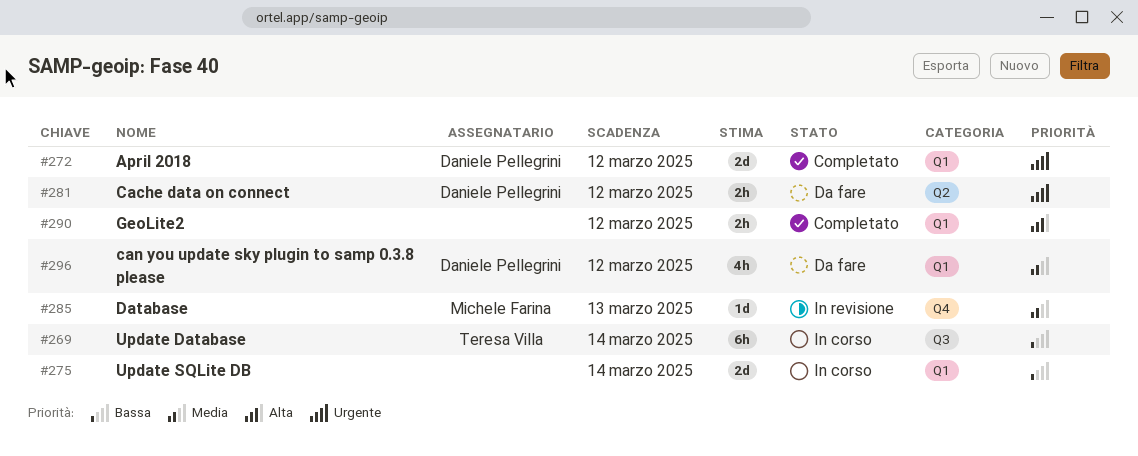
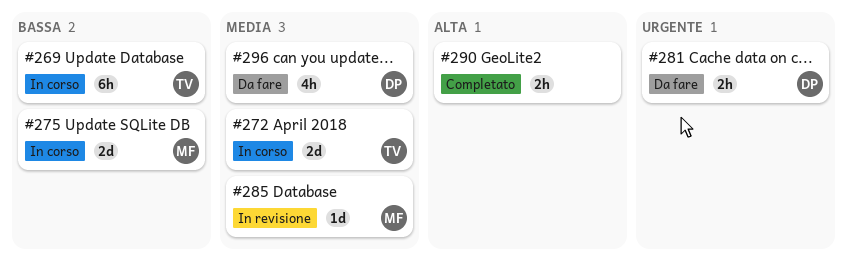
#272, status: Completato -> In corso
#272, owner: Daniele Pellegrini -> Teresa Villa
#272, priority: Urgente -> Media
#275, owner: none -> Michele Farina

